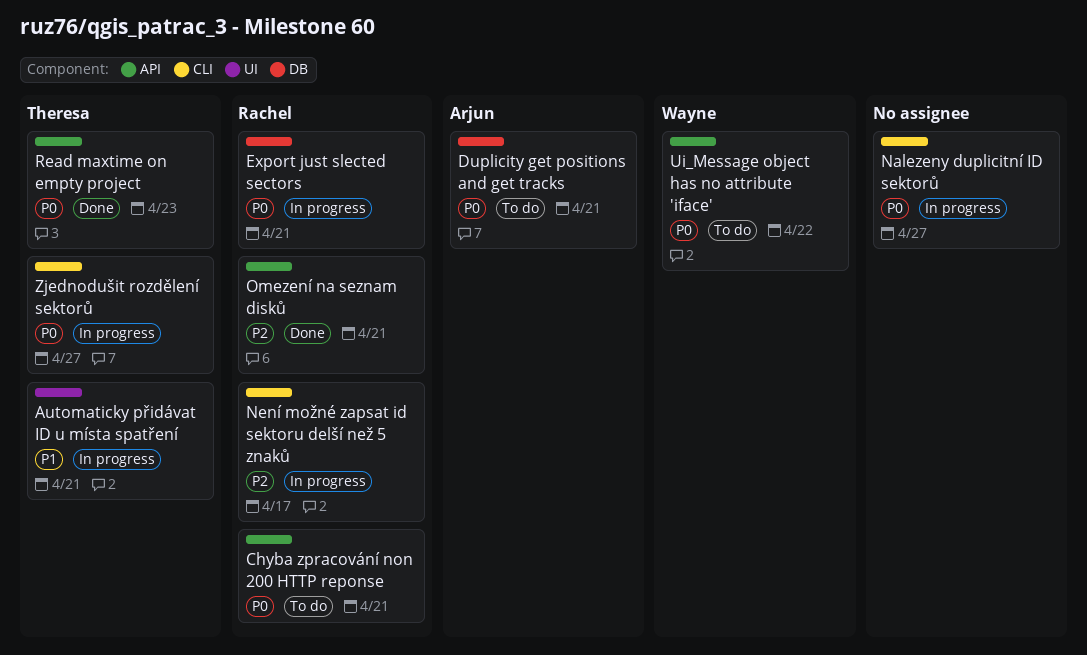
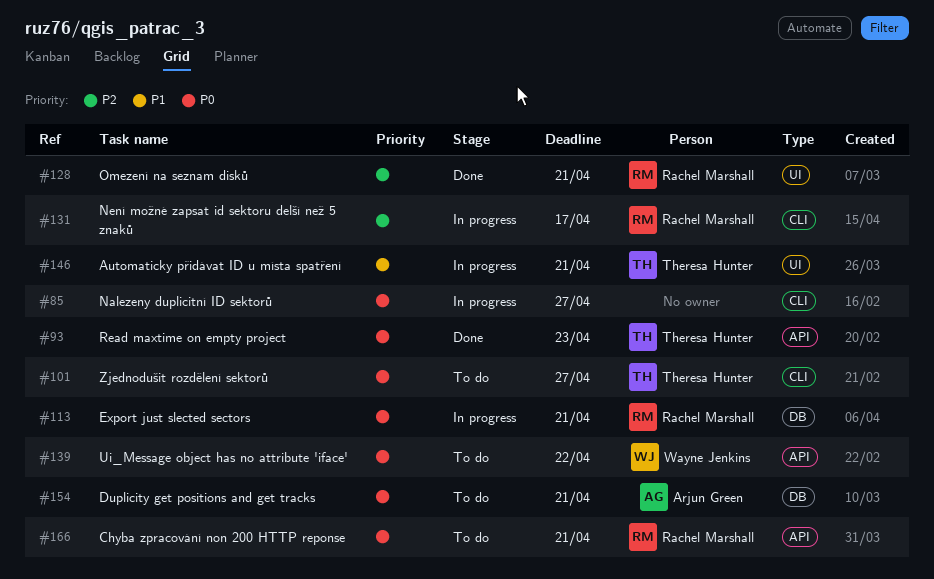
Omezení na seznam disků, label: API -> UI
Zjednodušit rozdělení sektorů, status: In progress -> To do

